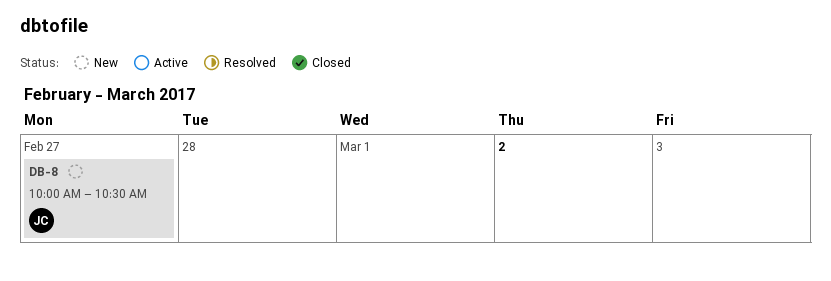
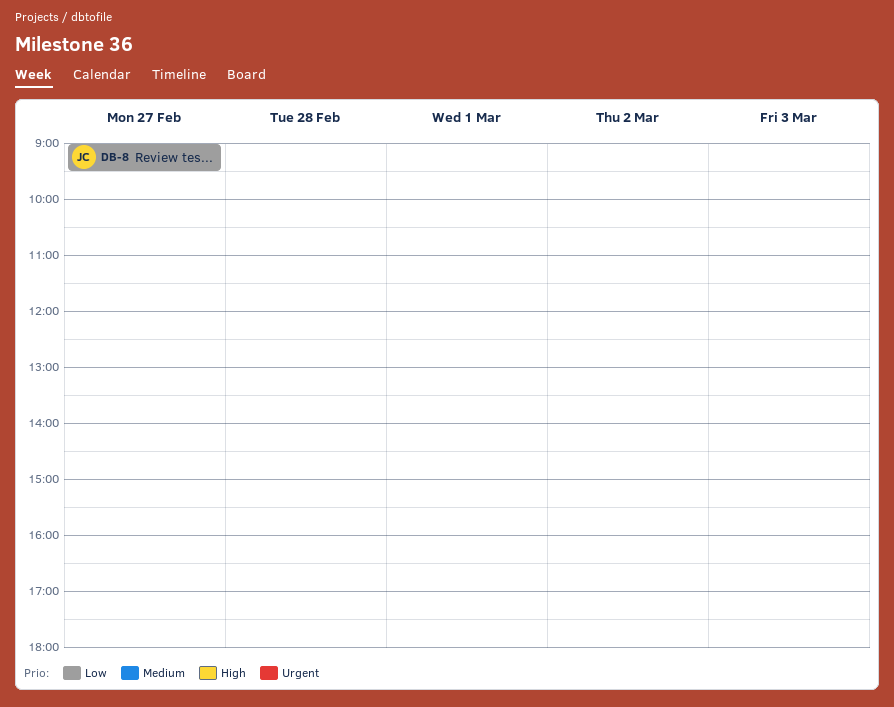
DB-8, begins: 10:00 -> 09:00
DB-8, ends: 10:30 -> 09:30

